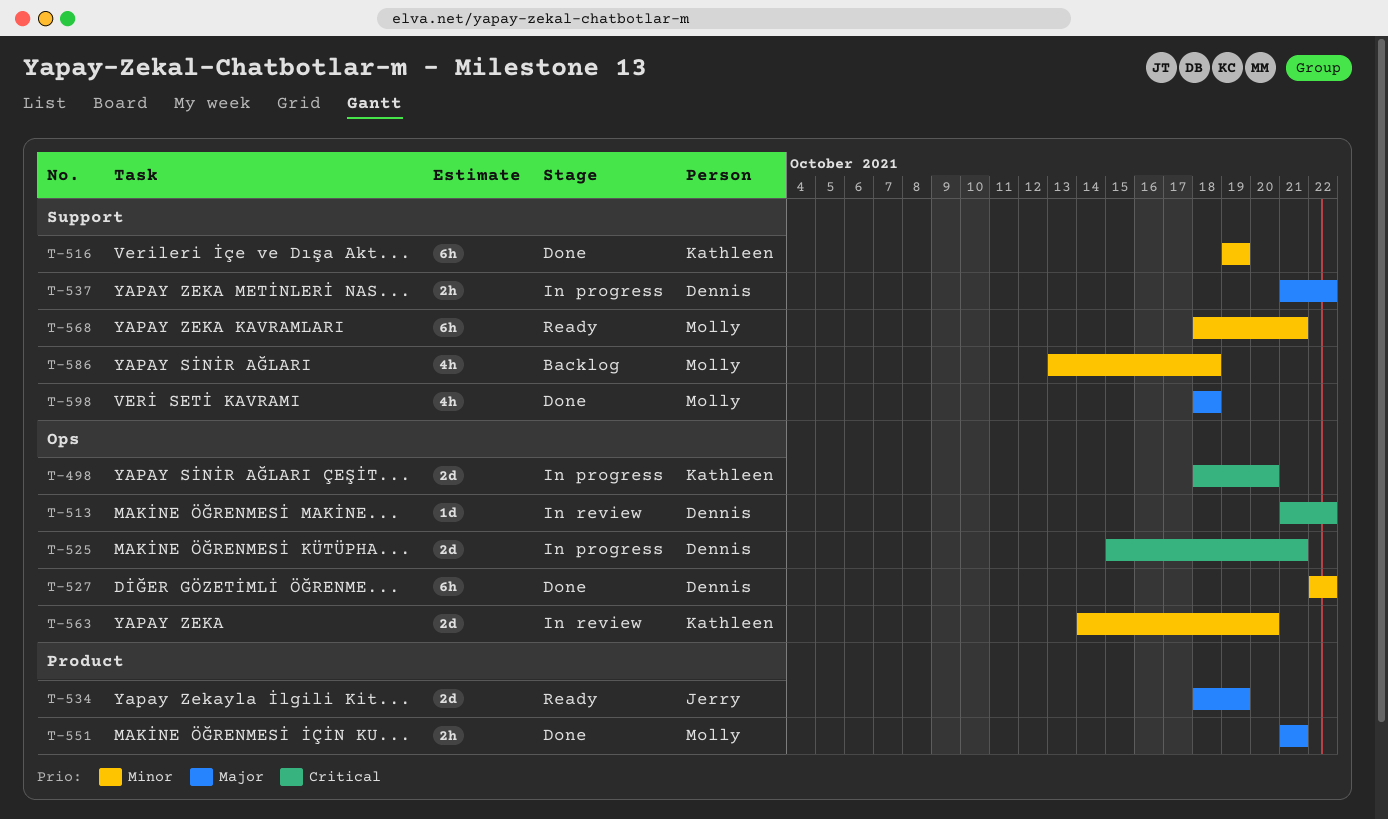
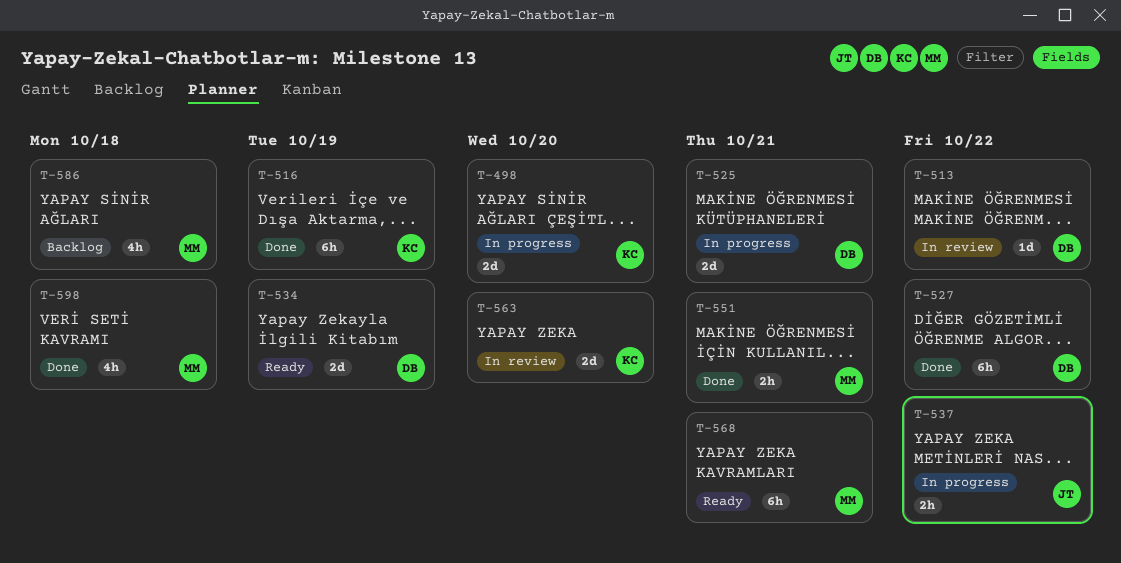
T-534, owner: Jerry -> Dennis
T-537, owner: Dennis -> Jerry

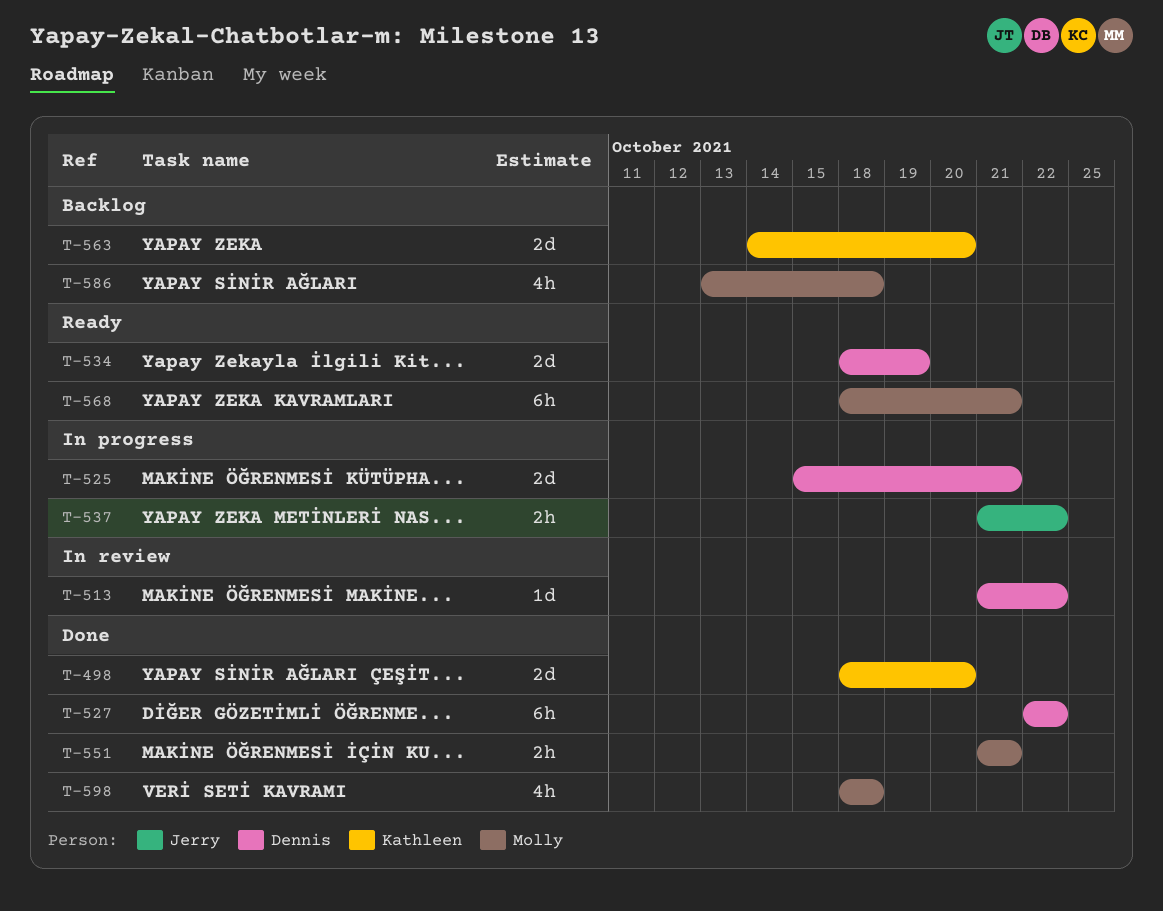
T-498, status: In progress -> Done
T-516: present -> none
T-563, status: In review -> Backlog

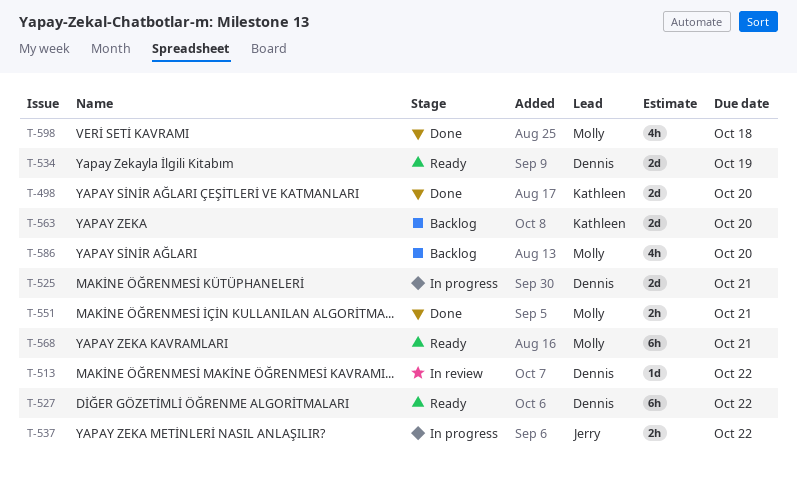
T-527, status: Done -> Ready
T-586, due: Oct 18 -> Oct 20

